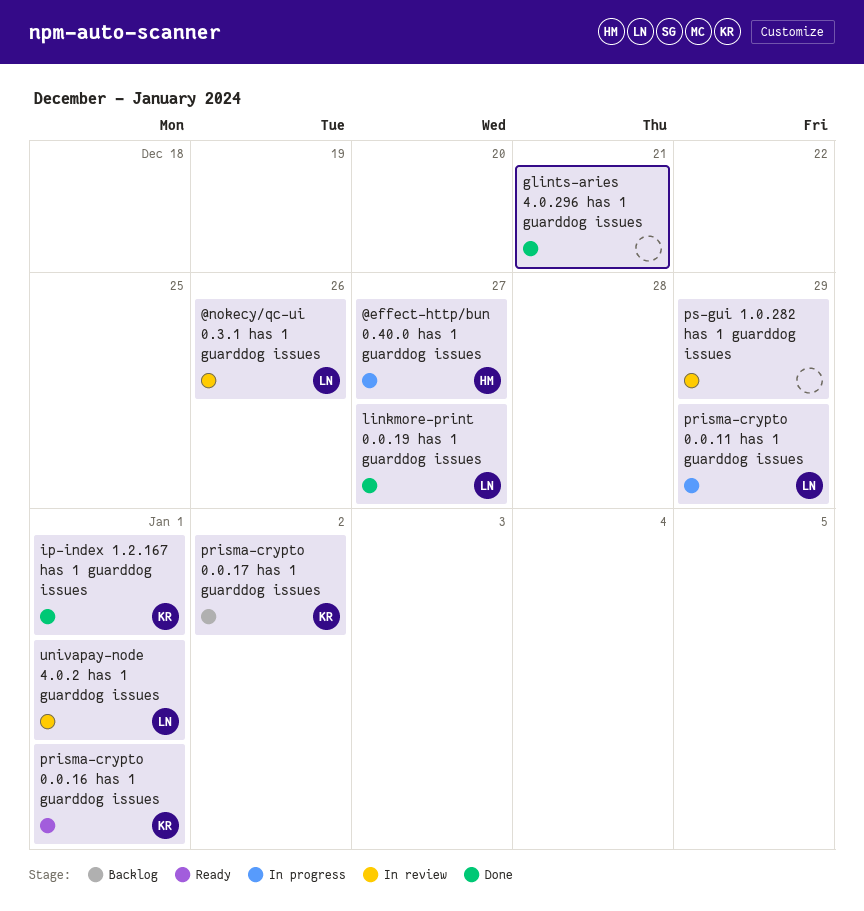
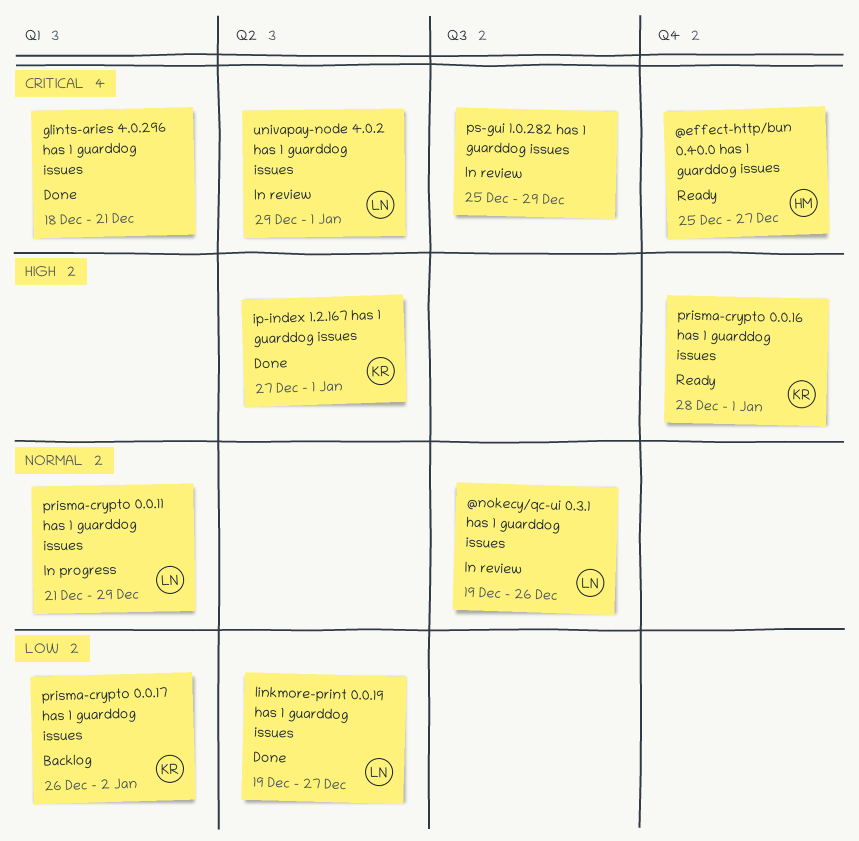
@effect-http/bun 0.40.0 has 1 guarddog issues, status: In progress -> Ready

